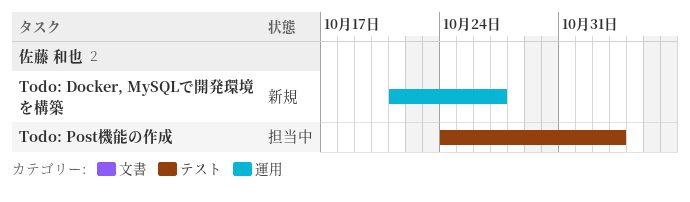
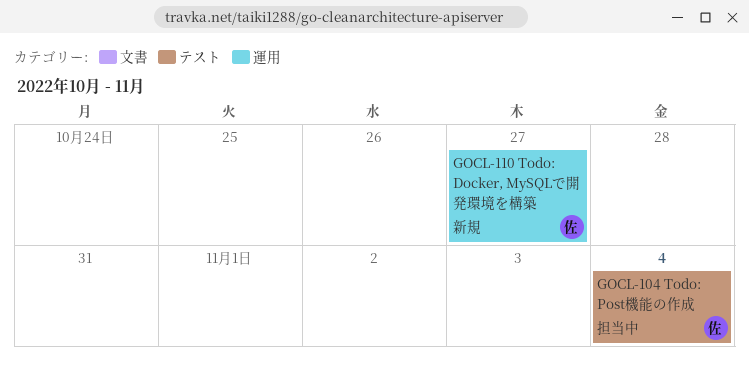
Todo: Post機能の作成, due: Nov 3 -> Nov 4

